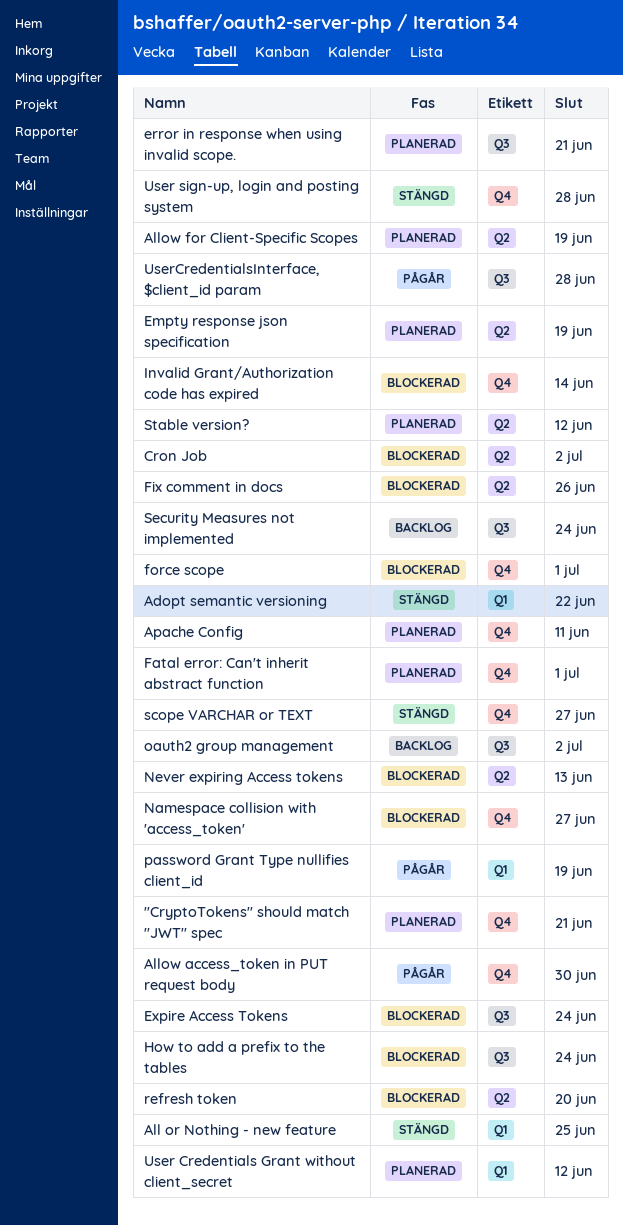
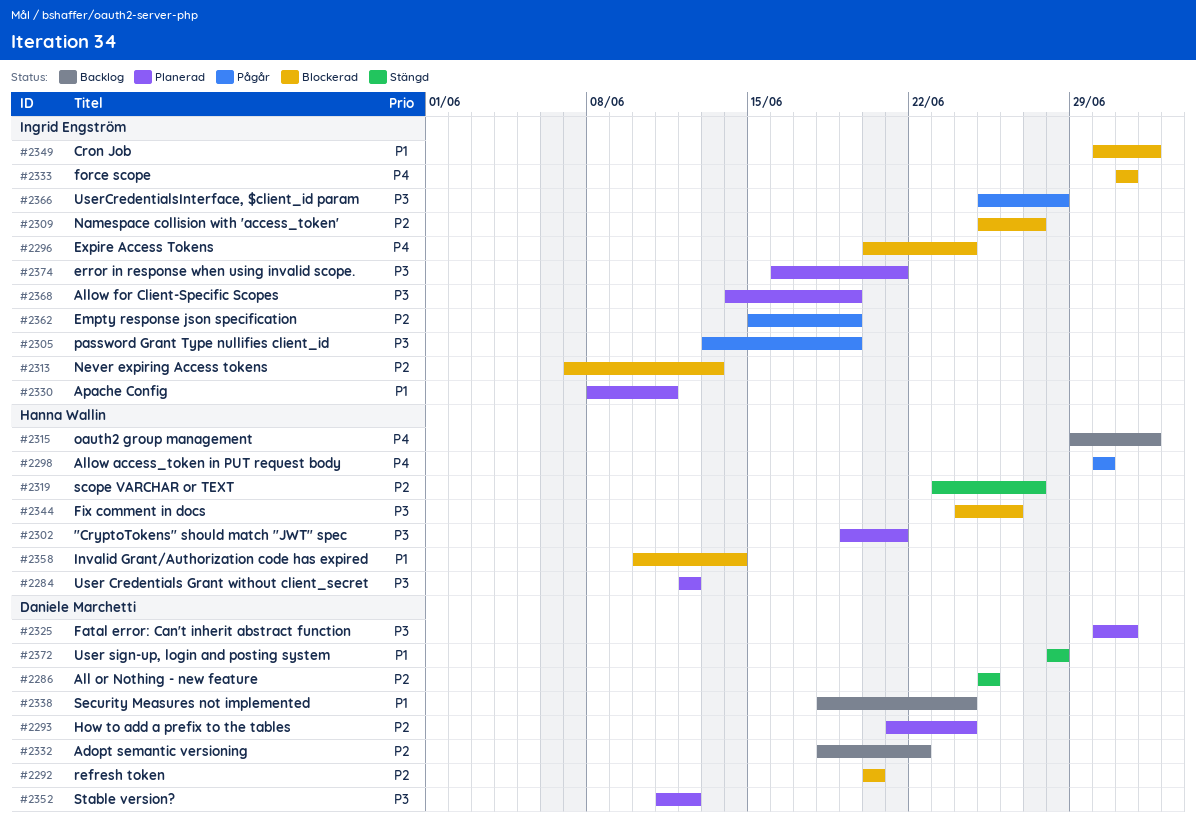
Adopt semantic versioning, status: Stängd -> Backlog
Empty response json specification, status: Planerad -> Pågår
How to add a prefix to the tables, status: Blockerad -> Planerad

